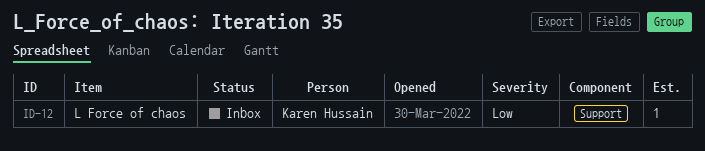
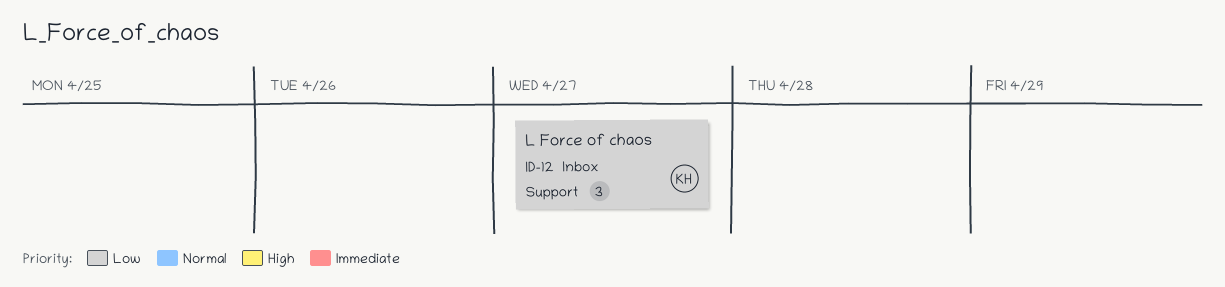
ID-12, estimate: 1 -> 3

